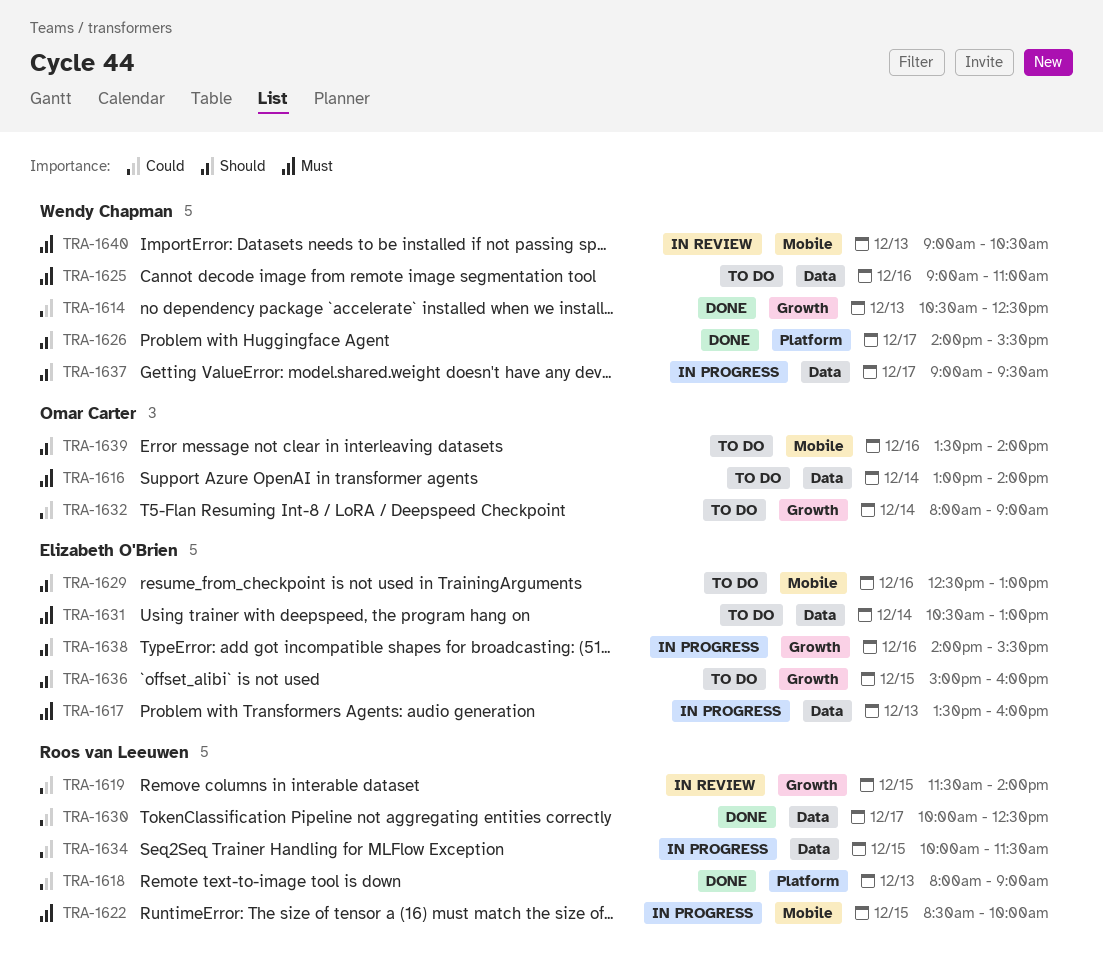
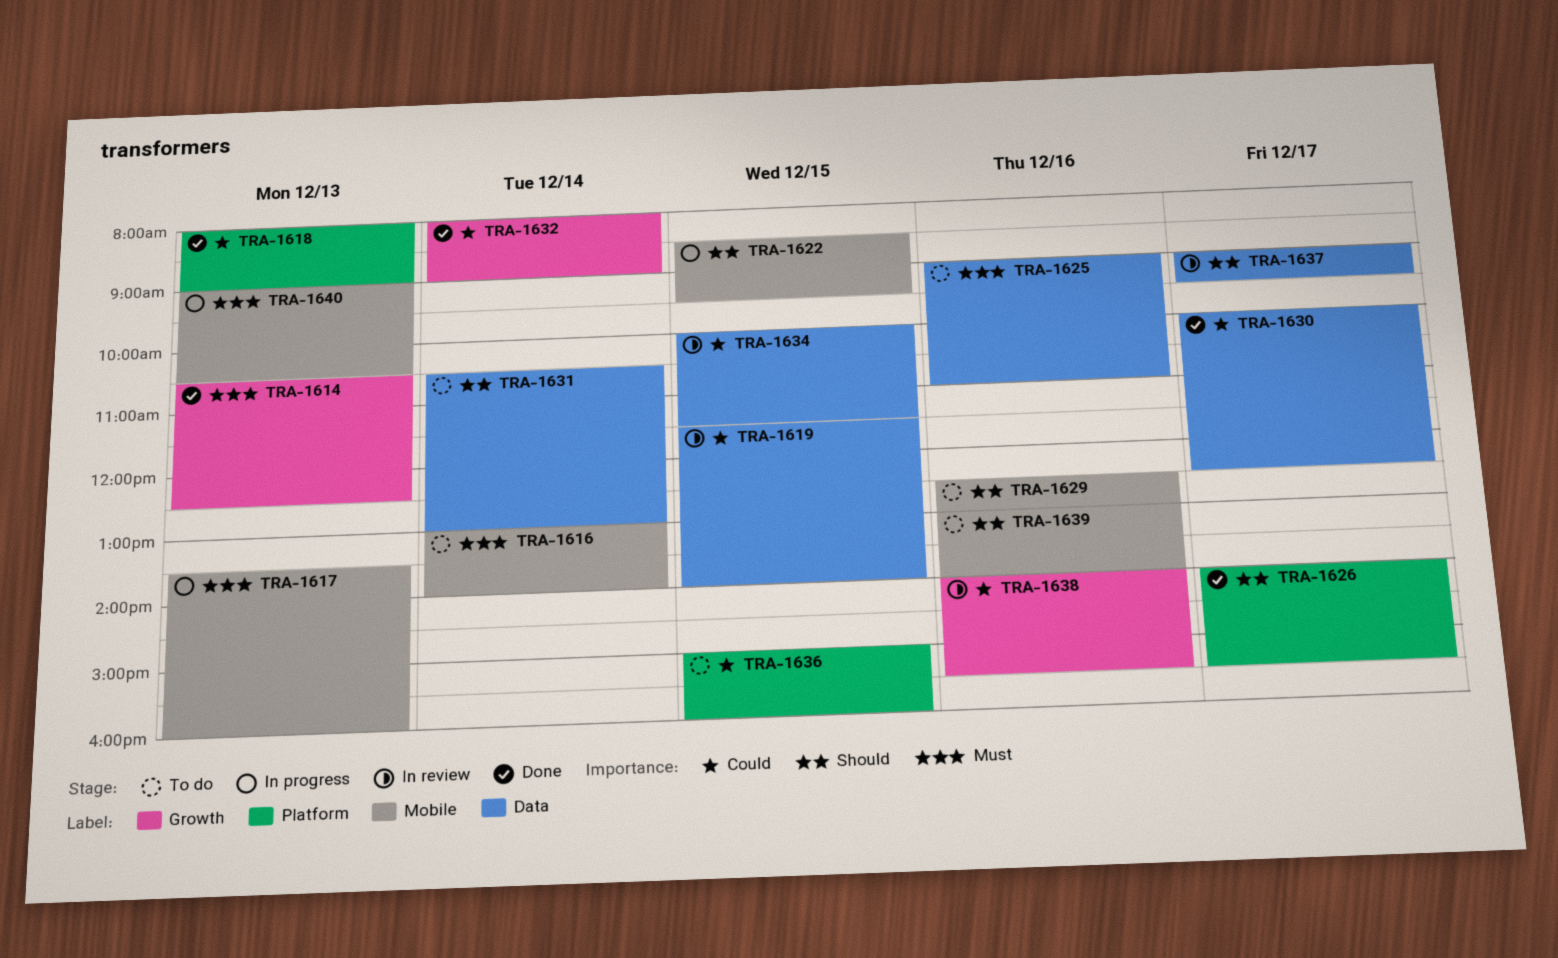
TRA-1614, priority: Could -> Must
TRA-1616, label: Data -> Mobile
TRA-1617, label: Data -> Mobile
TRA-1619, label: Growth -> Data
TRA-1622, priority: Must -> Should
TRA-1622, ends: 10:00 -> 09:30
TRA-1631, priority: Must -> Should
TRA-1632, status: To do -> Done
TRA-1634, status: In progress -> In review
TRA-1636, priority: Should -> Could
TRA-1636, label: Growth -> Platform
TRA-1637, status: In progress -> In review
TRA-1638, status: In progress -> In review
TRA-1638, priority: Should -> Could
TRA-1639, begins: 13:30 -> 13:00
TRA-1640, status: In review -> In progress

